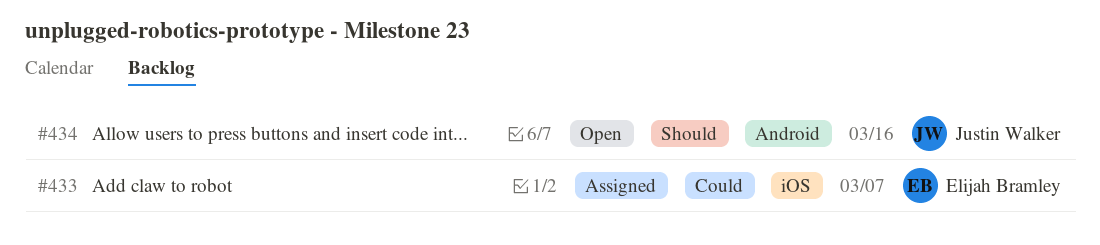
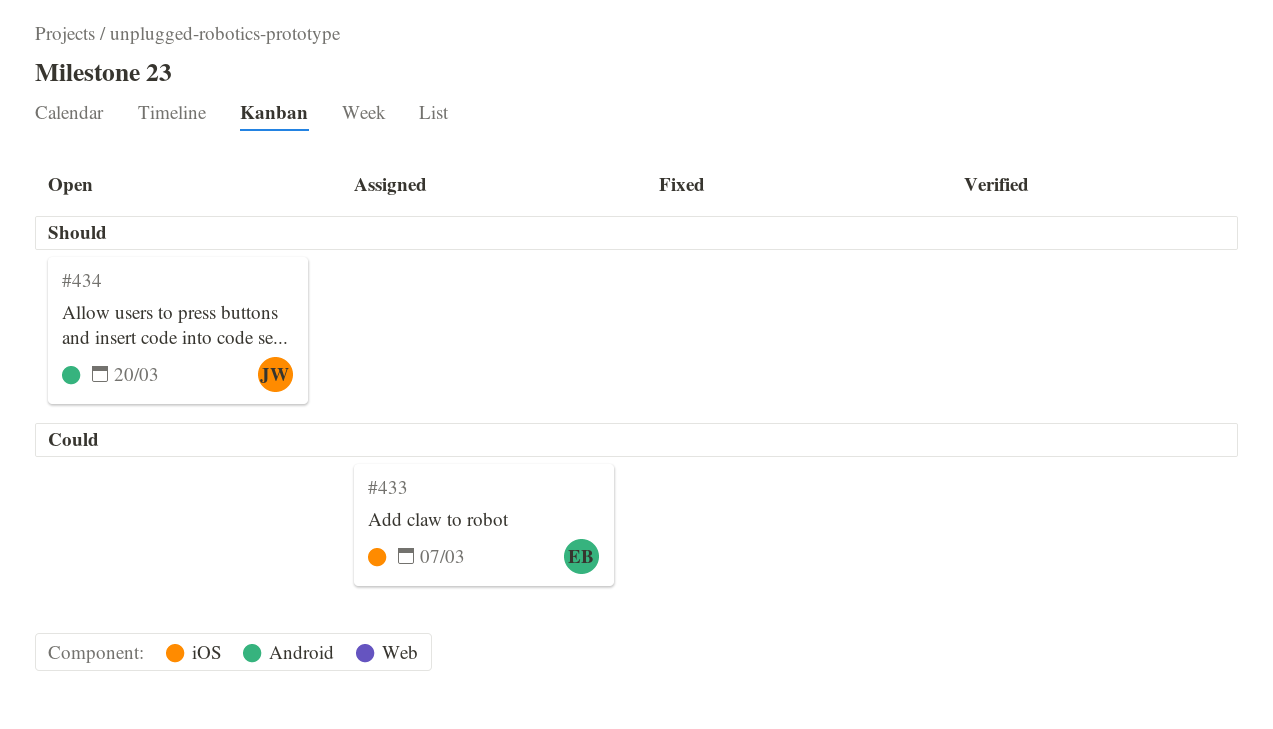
#434, due: Mar 16 -> Mar 20

